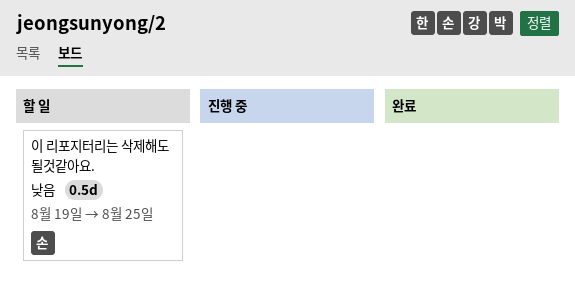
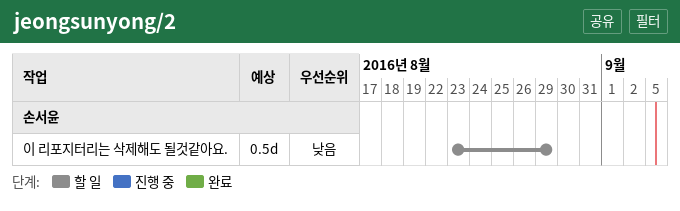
이 리포지터리는 삭제해도 될것같아요., start: Aug 19 -> Aug 23
이 리포지터리는 삭제해도 될것같아요., due: Aug 25 -> Aug 29

